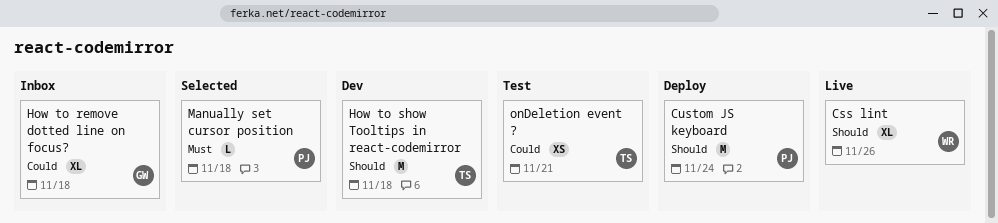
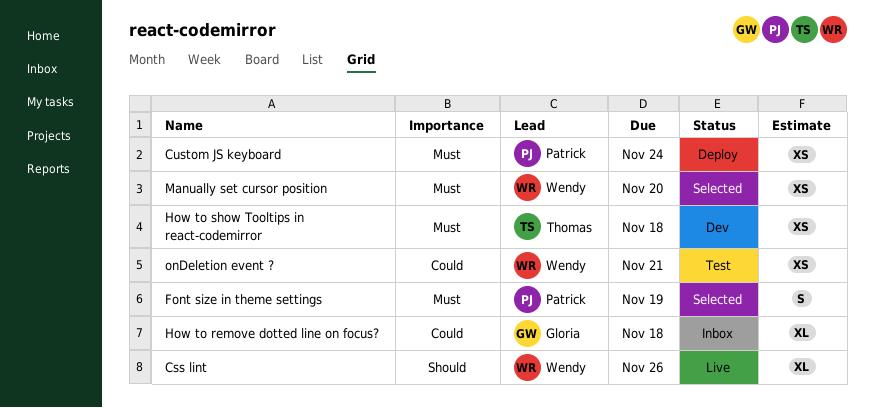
Custom JS keyboard, priority: Should -> Must
Custom JS keyboard, estimate: M -> XS
Font size in theme settings: none -> present
How to show Tooltips in react-codemirror, priority: Should -> Must
How to show Tooltips in react-codemirror, estimate: M -> XS
Manually set cursor position, owner: Patrick -> Wendy
Manually set cursor position, estimate: L -> XS
Manually set cursor position, due: Nov 18 -> Nov 20
onDeletion event ?, owner: Thomas -> Wendy

